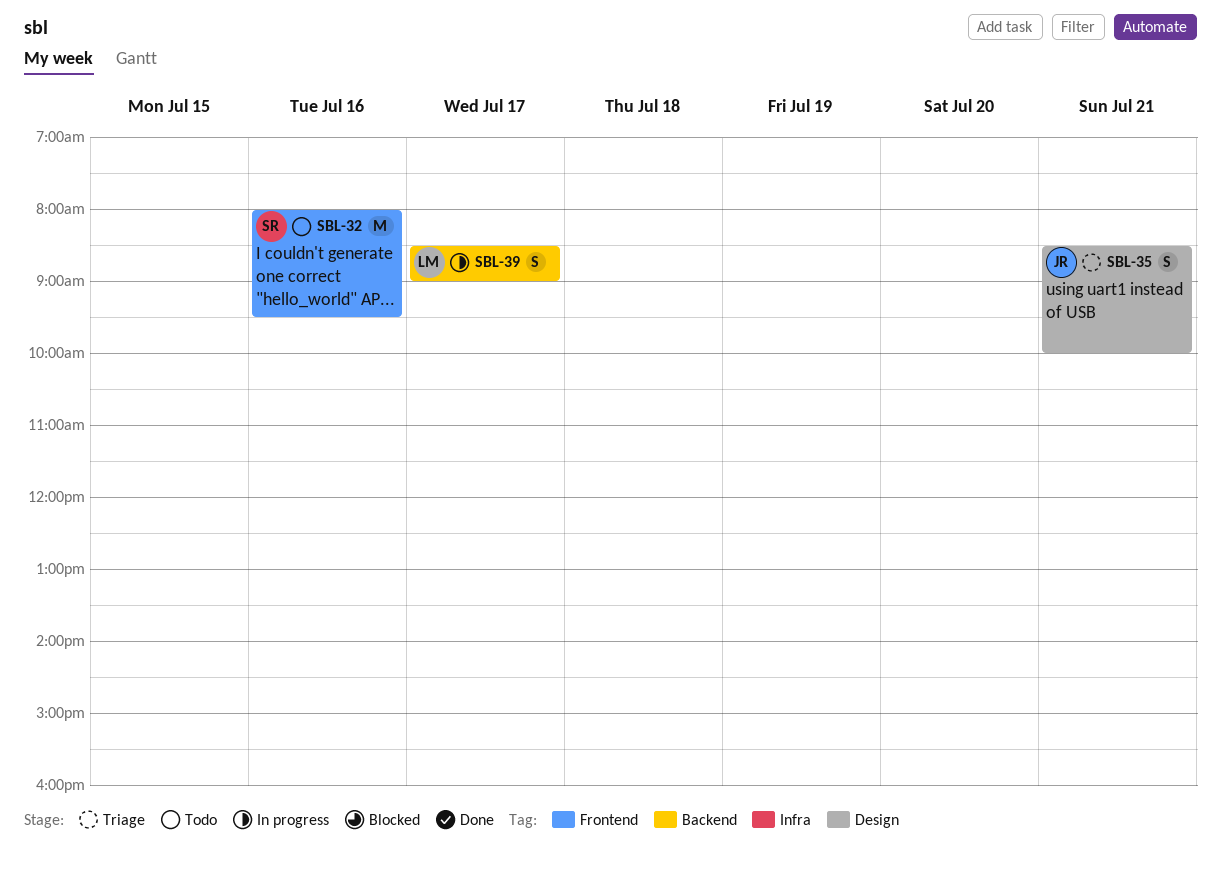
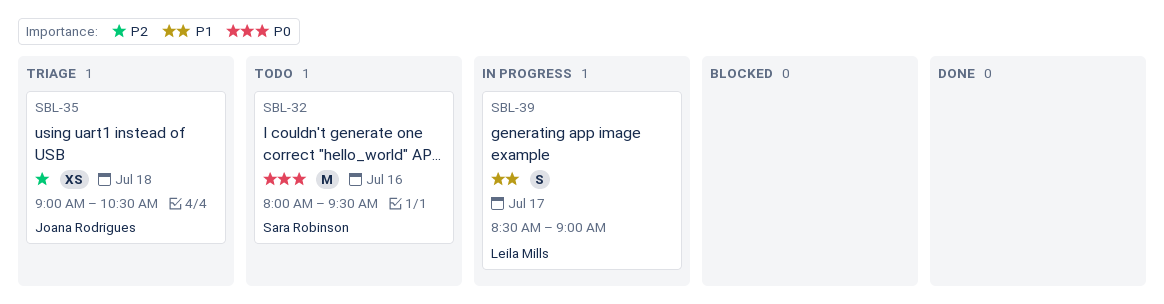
SBL-35, estimate: S -> XS
SBL-35, day: Jul 21 -> Jul 18
SBL-35, begins: 08:30 -> 09:00
SBL-35, ends: 10:00 -> 10:30

